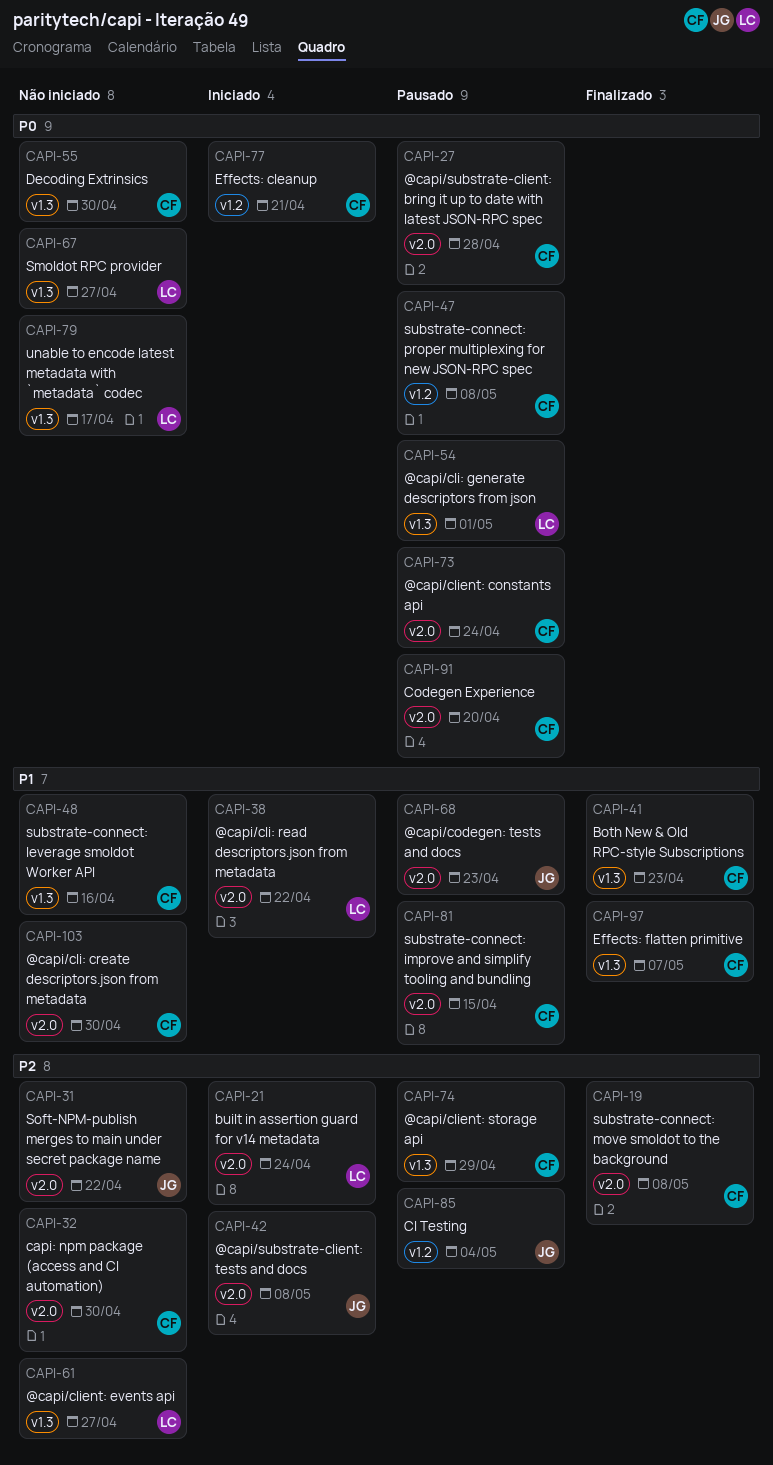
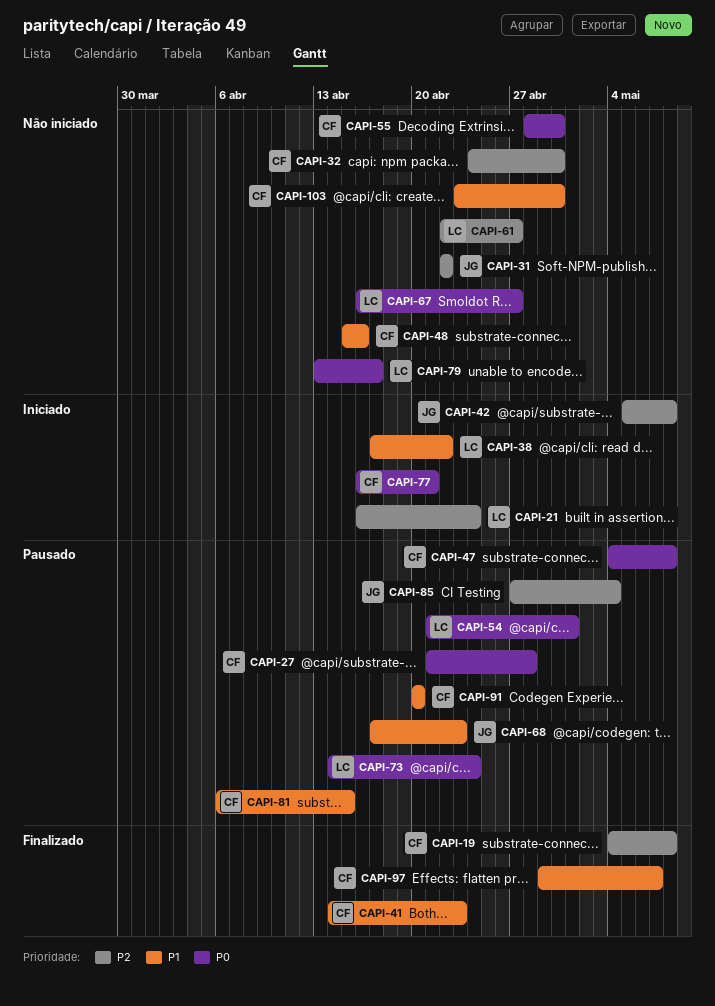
CAPI-73, owner: CF -> LC
CAPI-74: present -> none
CAPI-91, priority: P0 -> P1

